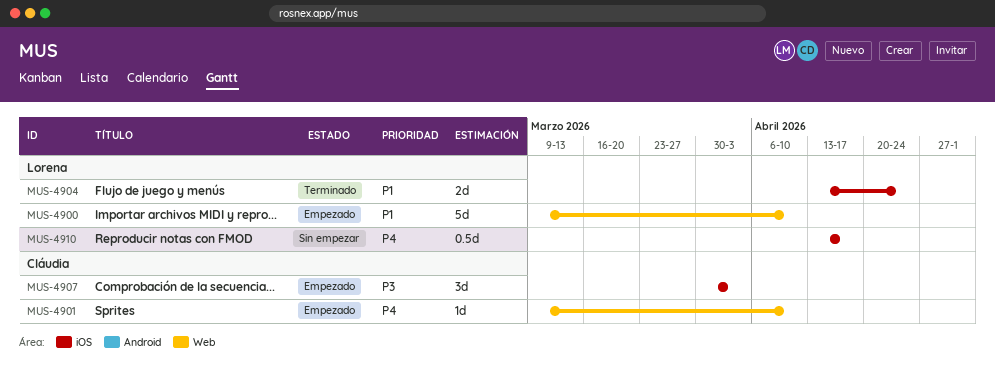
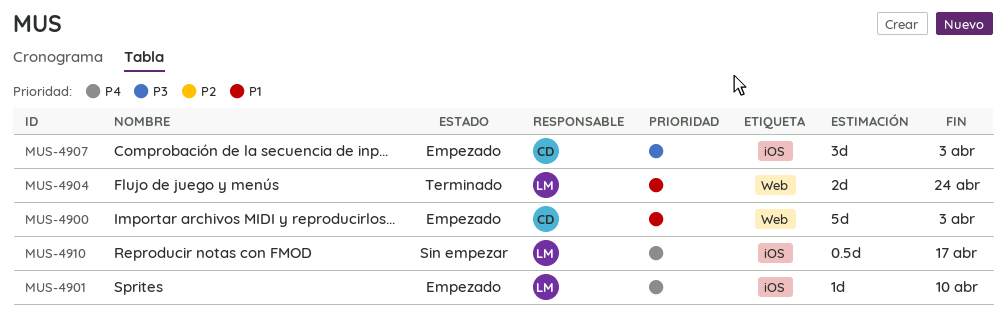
MUS-4900, owner: Lorena -> Cláudia
MUS-4900, due: Apr 10 -> Apr 3
MUS-4901, owner: Cláudia -> Lorena
MUS-4901, label: Web -> iOS
MUS-4904, label: iOS -> Web

